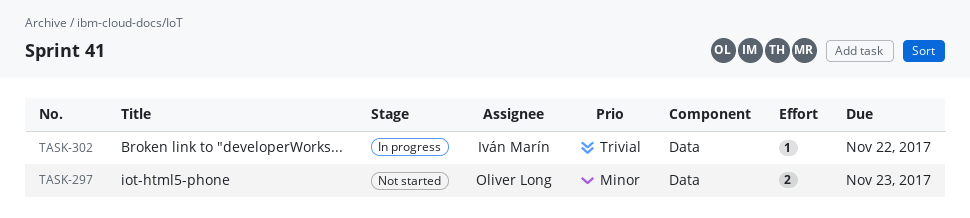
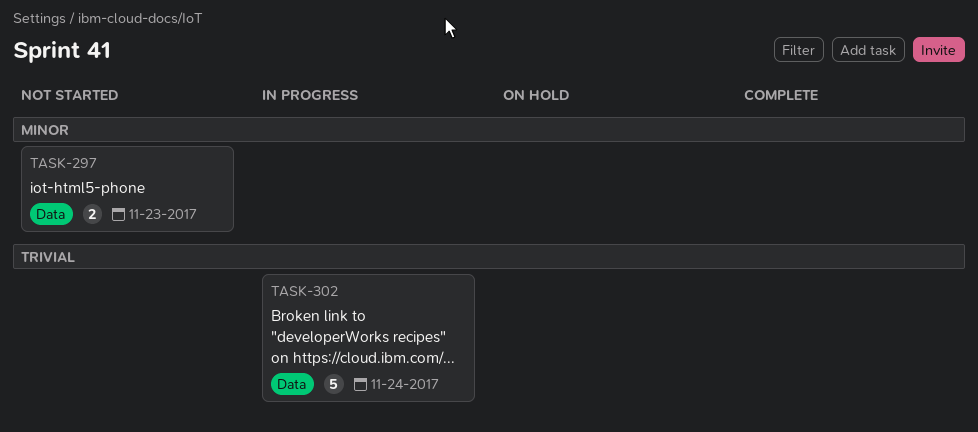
TASK-302, estimate: 1 -> 5
TASK-302, due: Nov 22 -> Nov 24

